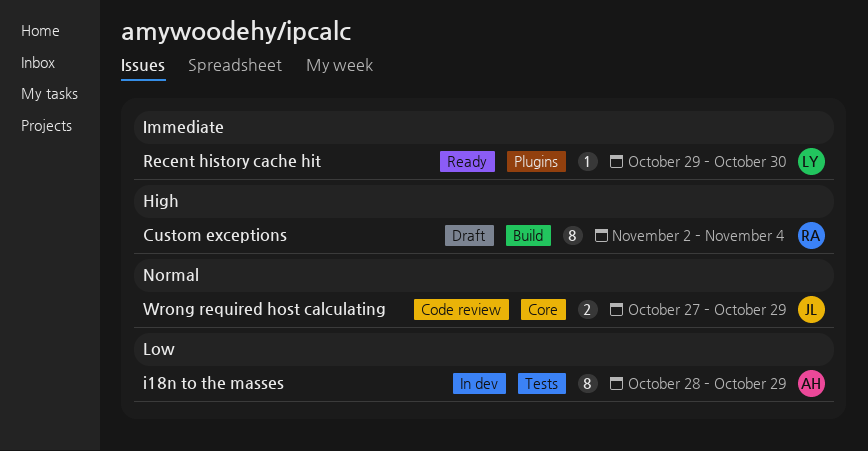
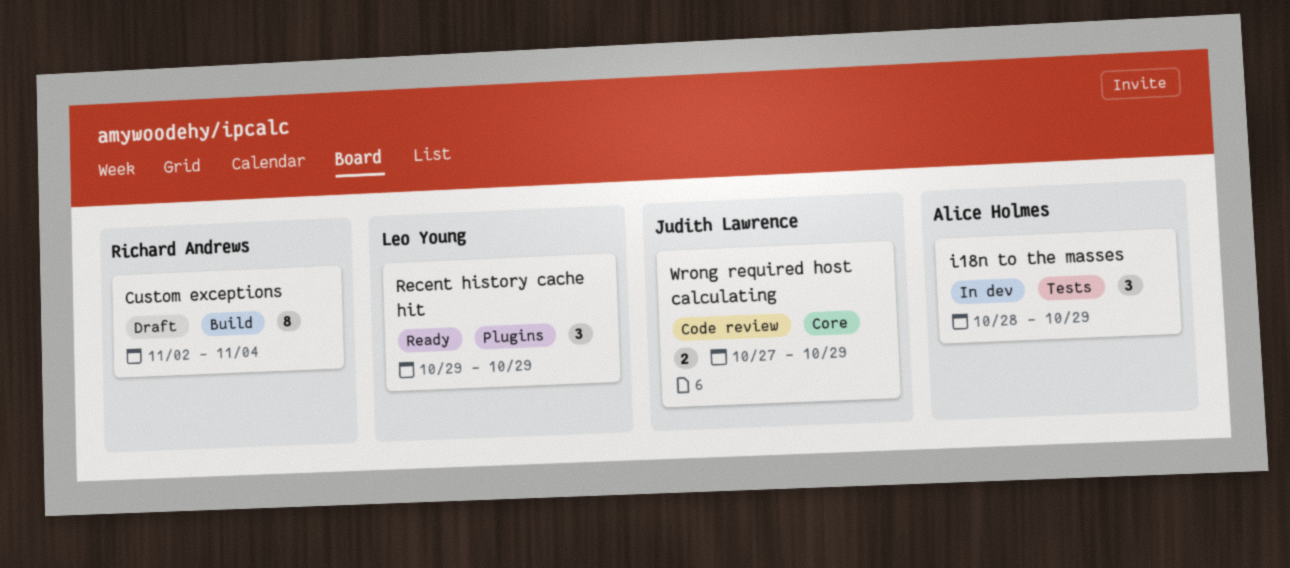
i18n to the masses, estimate: 8 -> 3
Recent history cache hit, estimate: 1 -> 3
Recent history cache hit, due: Oct 30 -> Oct 29

